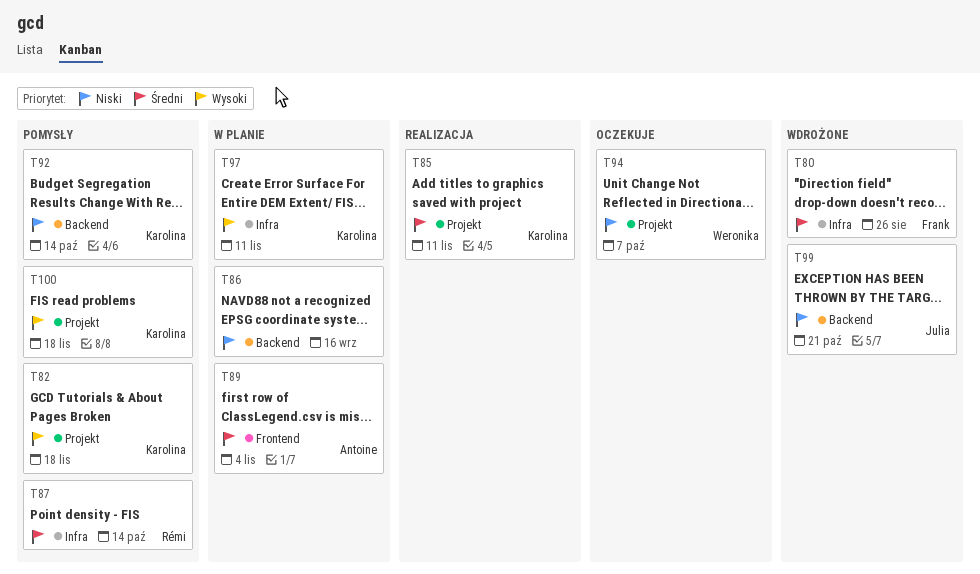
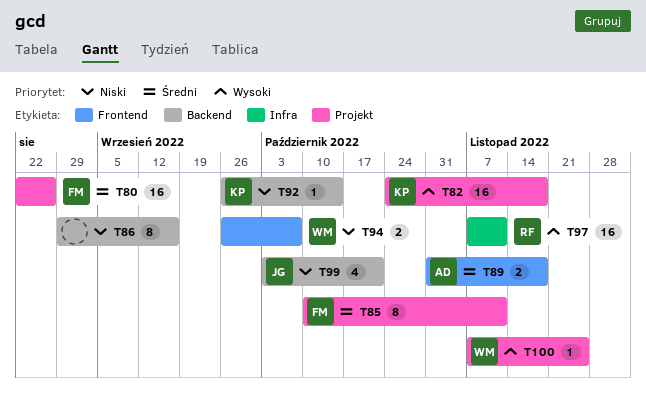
T80, label: Infra -> Projekt
T85, owner: Karolina -> Frank
T87: present -> none
T89, due: Nov 4 -> Nov 18
T94, label: Projekt -> Frontend
T97, owner: Karolina -> Rémi
T100, owner: Karolina -> Weronika
T100, due: Nov 18 -> Nov 25

